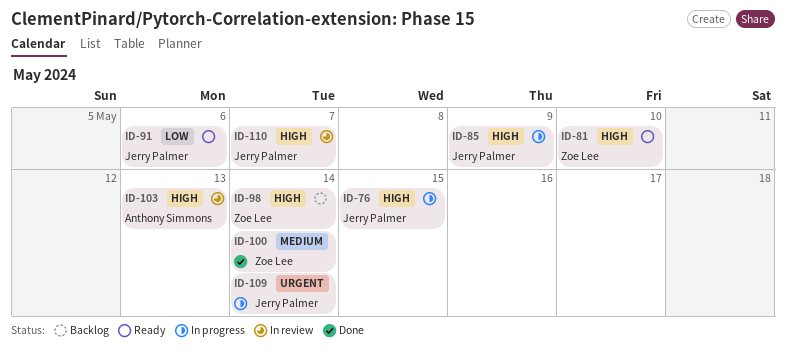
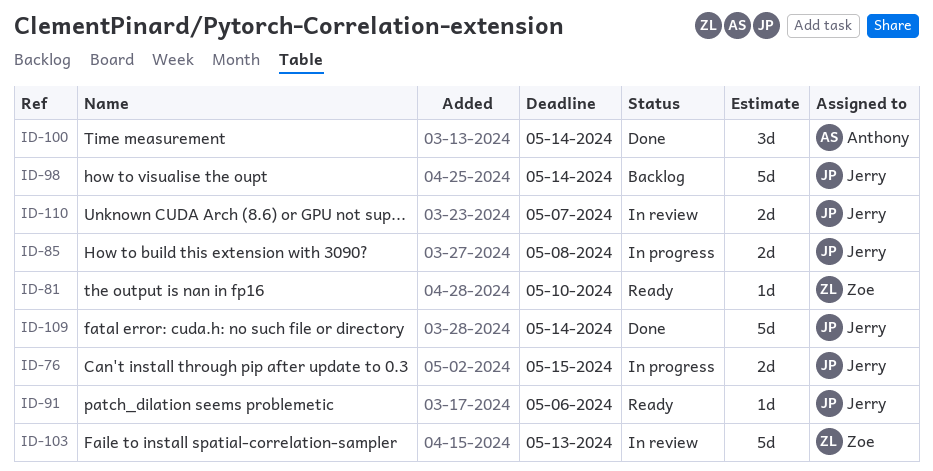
ID-85, due: May 9 -> May 8
ID-98, owner: Zoe Lee -> Jerry Palmer
ID-100, owner: Zoe Lee -> Anthony Simmons
ID-103, owner: Anthony Simmons -> Zoe Lee
ID-109, status: In progress -> Done

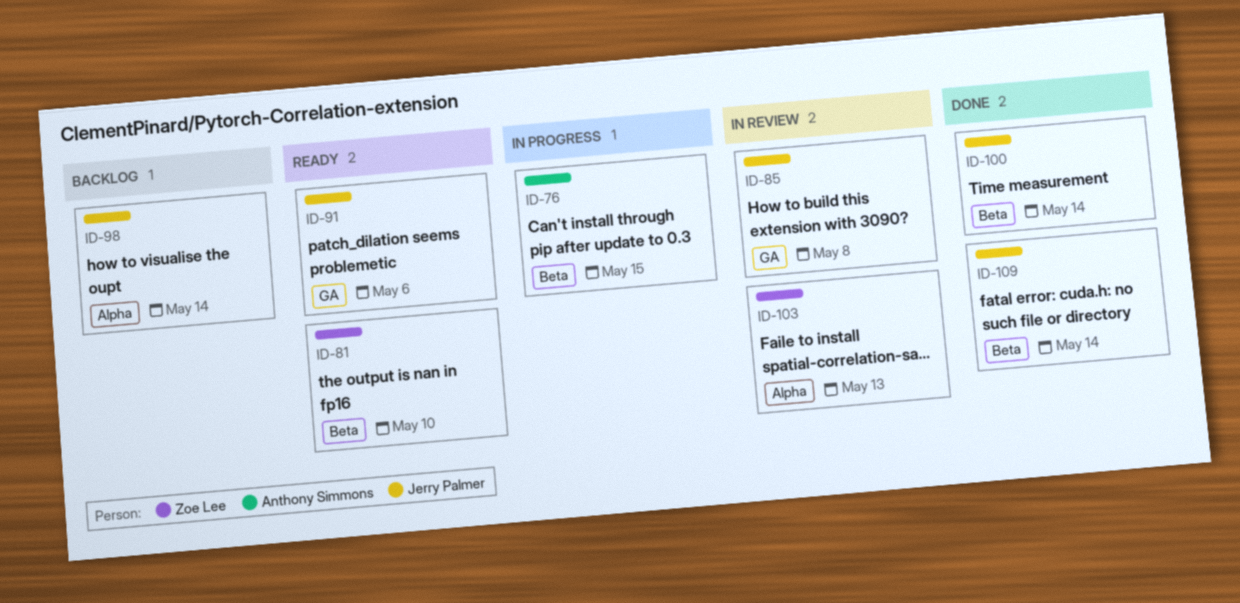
ID-76, owner: Jerry Palmer -> Anthony Simmons
ID-85, status: In progress -> In review
ID-100, owner: Anthony Simmons -> Jerry Palmer
ID-110: present -> none

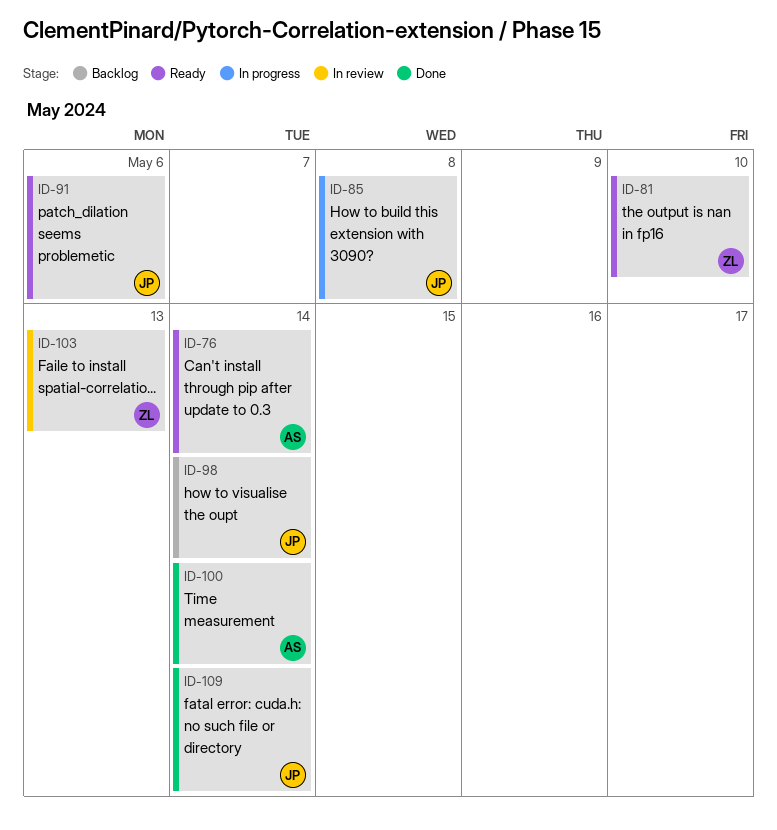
ID-76, status: In progress -> Ready
ID-76, due: May 15 -> May 14
ID-85, status: In review -> In progress
ID-100, owner: Jerry Palmer -> Anthony Simmons

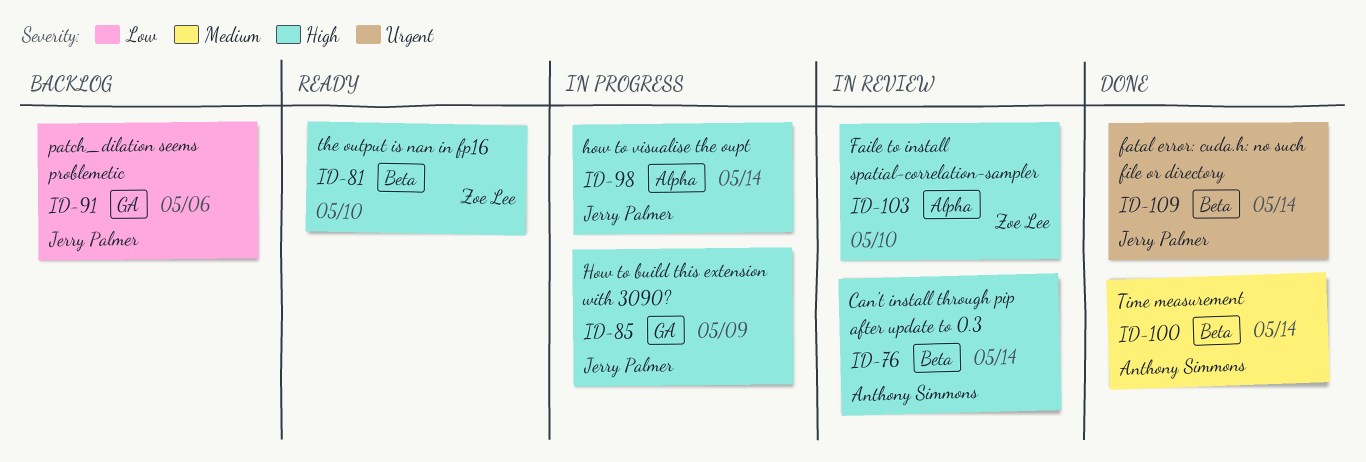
ID-76, status: Ready -> In review
ID-85, due: May 8 -> May 9
ID-91, status: Ready -> Backlog
ID-98, status: Backlog -> In progress
ID-103, due: May 13 -> May 10

